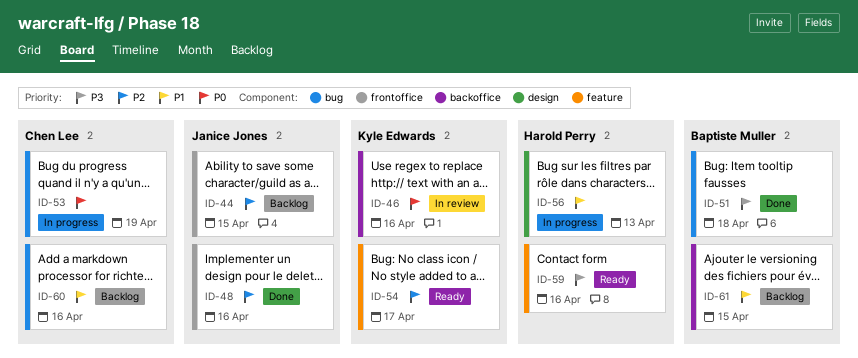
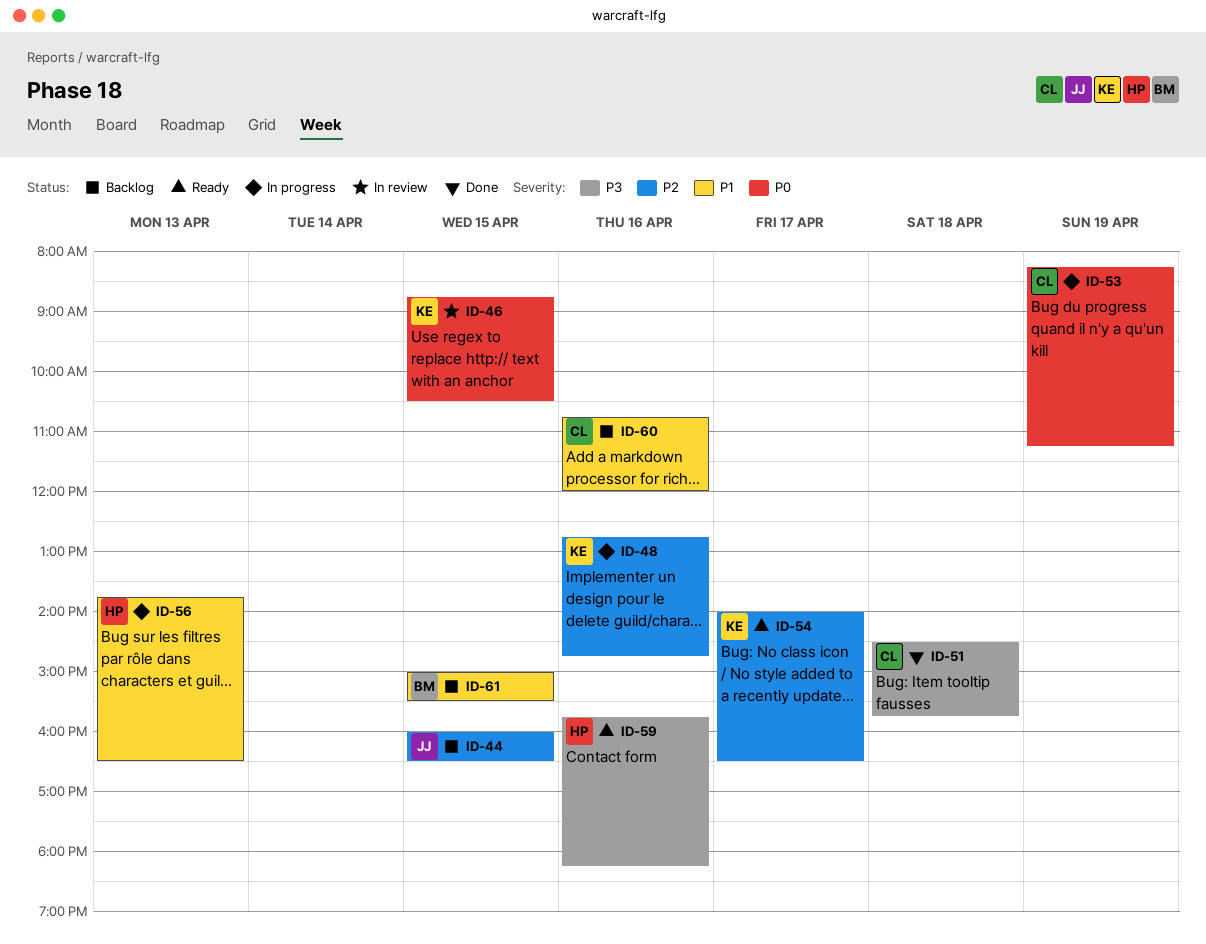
ID-46, day: Apr 16 -> Apr 15
ID-48, status: Done -> In progress
ID-48, owner: Janice Jones -> Kyle Edwards
ID-51, owner: Baptiste Muller -> Chen Lee

